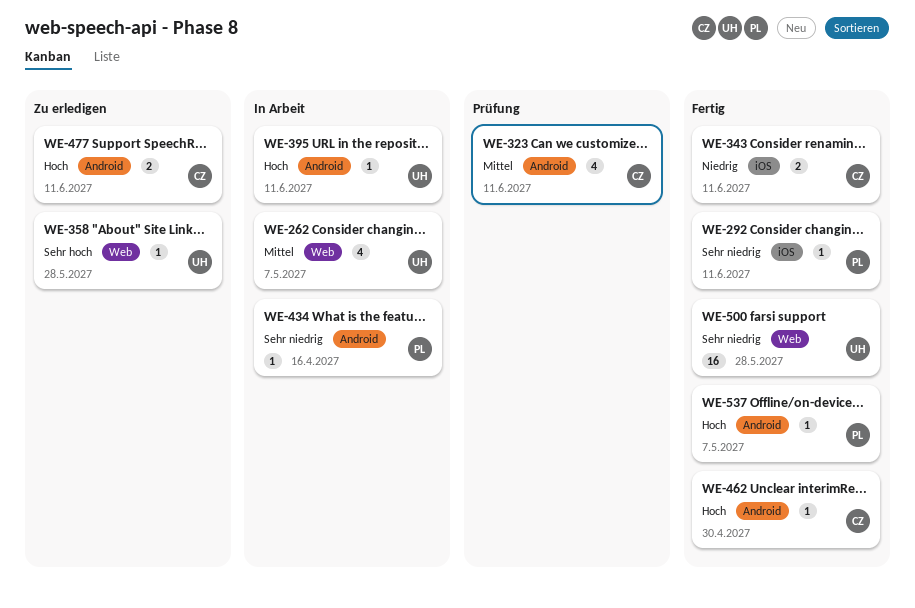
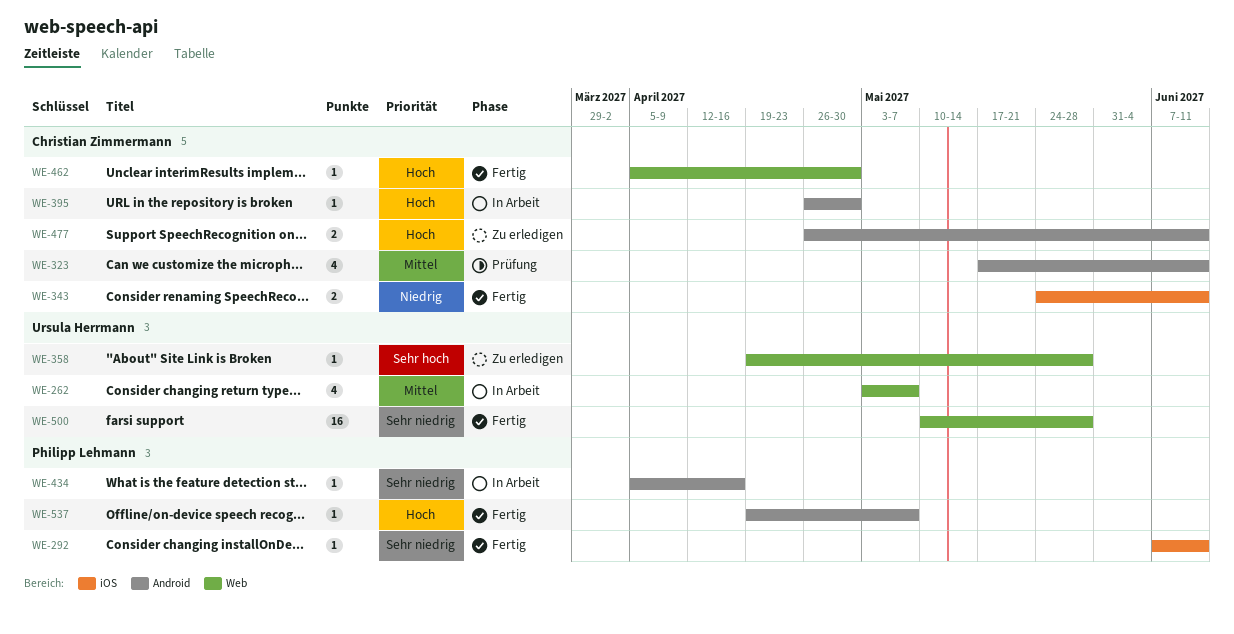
WE-395, owner: Ursula Herrmann -> Christian Zimmermann
WE-395, due: Jun 11 -> Apr 30
WE-462, label: Android -> Web

